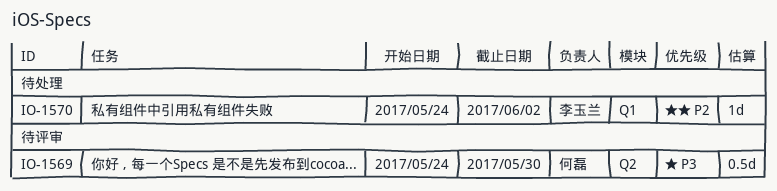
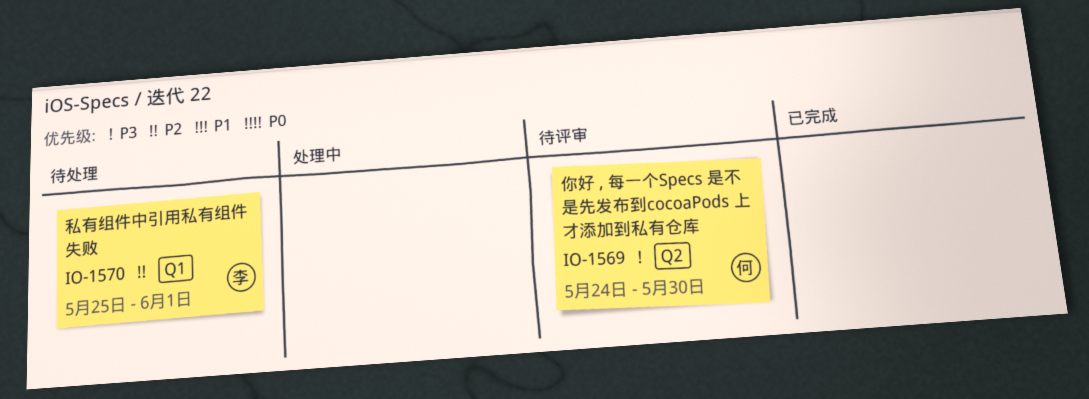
IO-1570, start: May 24 -> May 25
IO-1570, due: Jun 2 -> Jun 1

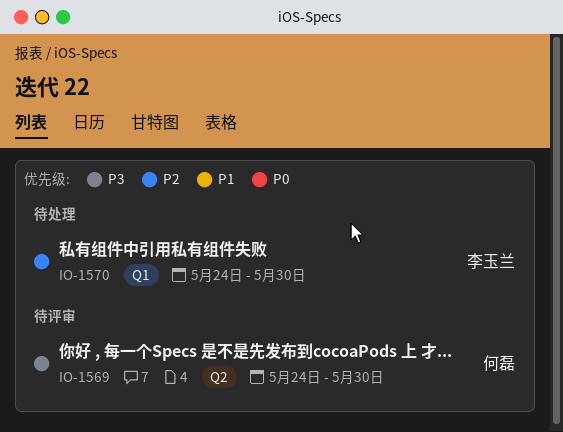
IO-1570, start: May 25 -> May 24
IO-1570, due: Jun 1 -> May 30

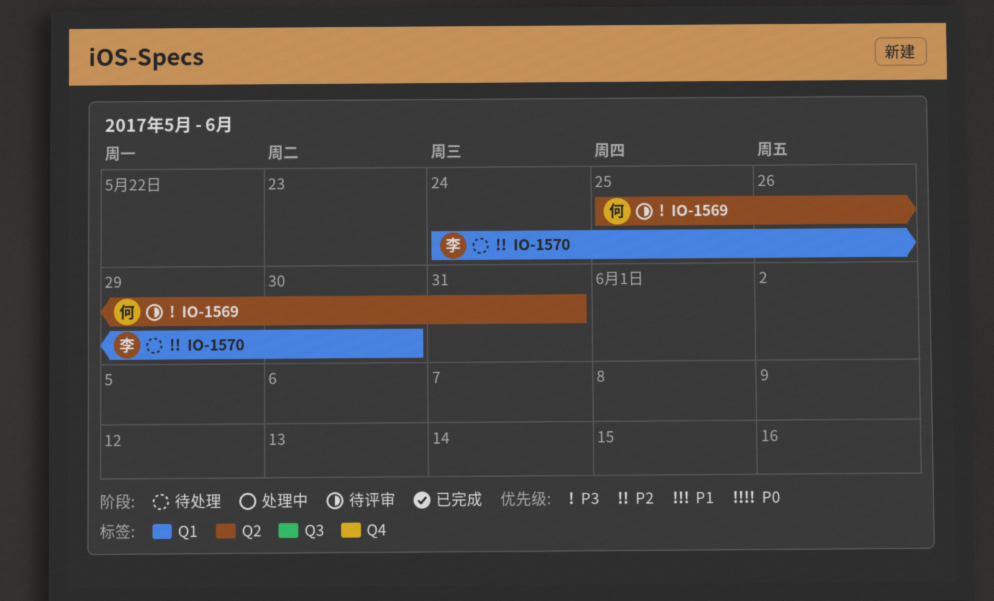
IO-1569, start: May 24 -> May 25
IO-1569, due: May 30 -> May 31

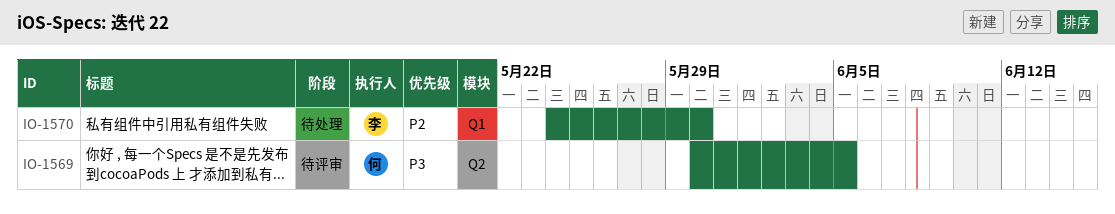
IO-1569, start: May 25 -> May 30
IO-1569, due: May 31 -> Jun 5

